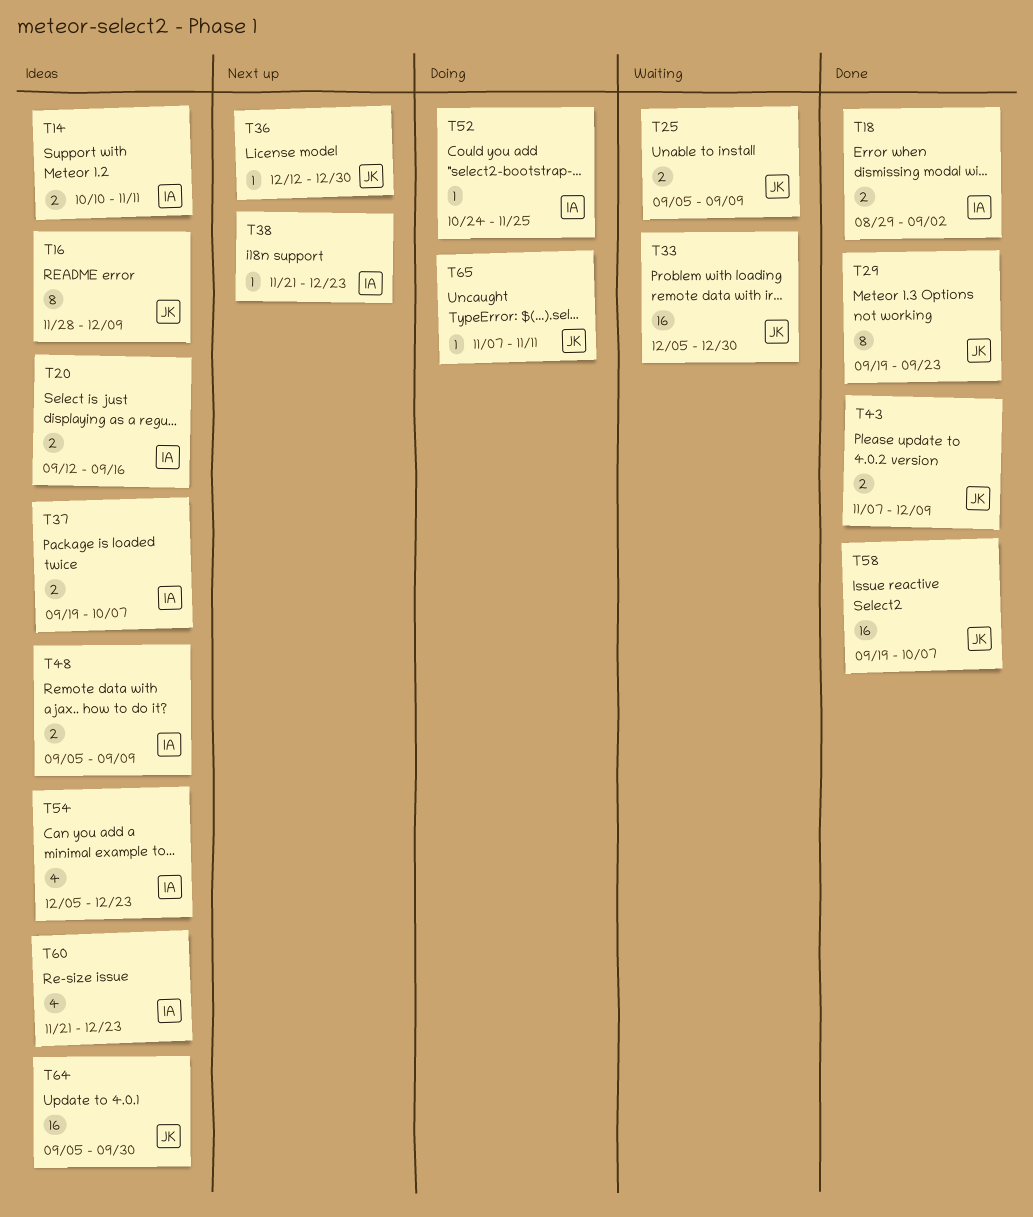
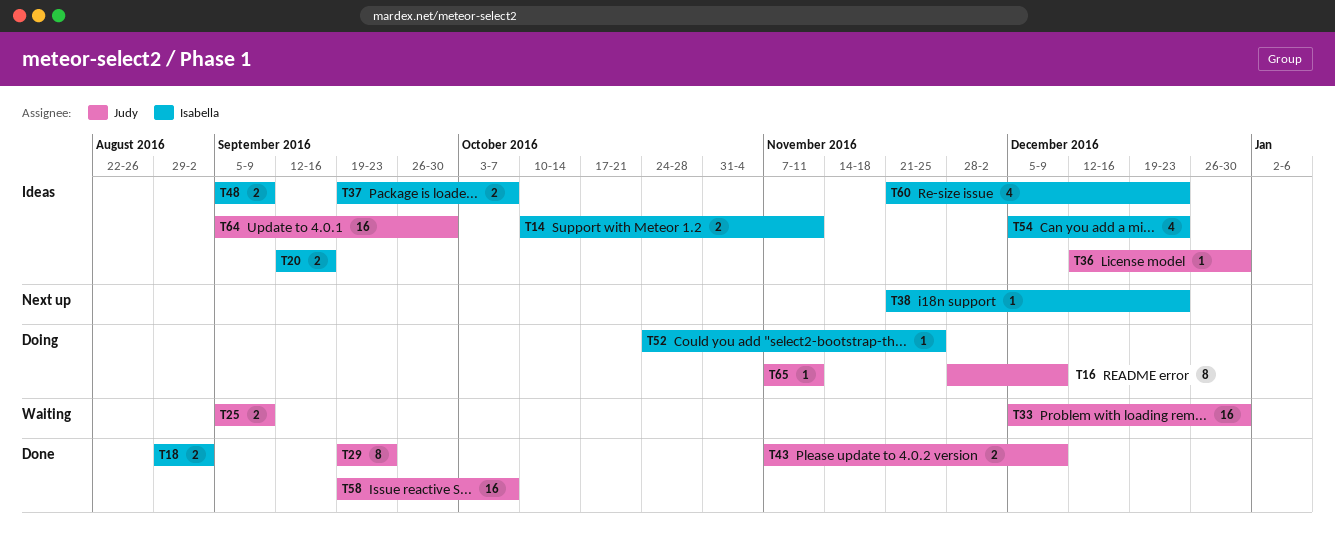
T16, status: Ideas -> Doing
T36, status: Next up -> Ideas

